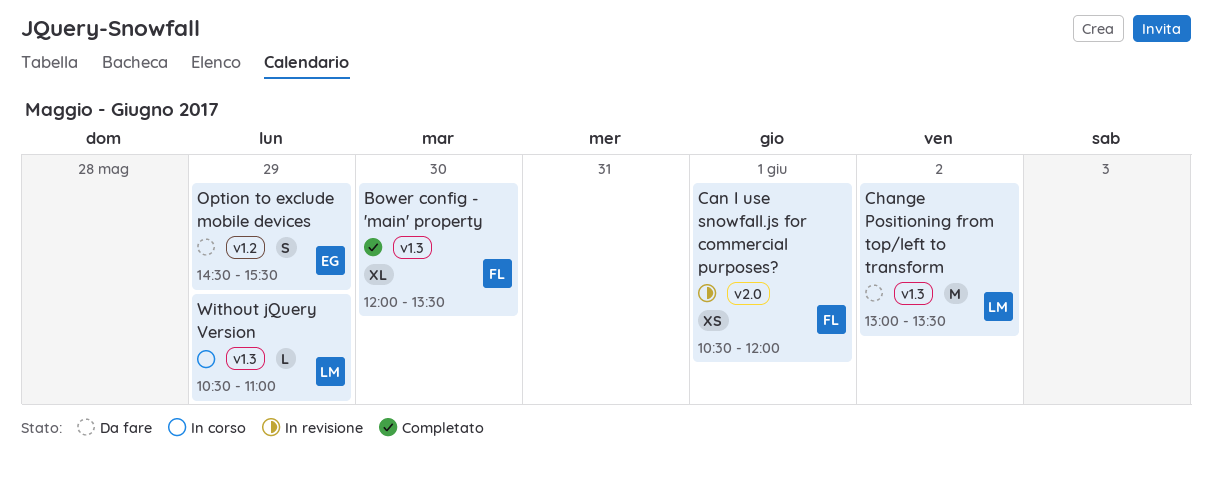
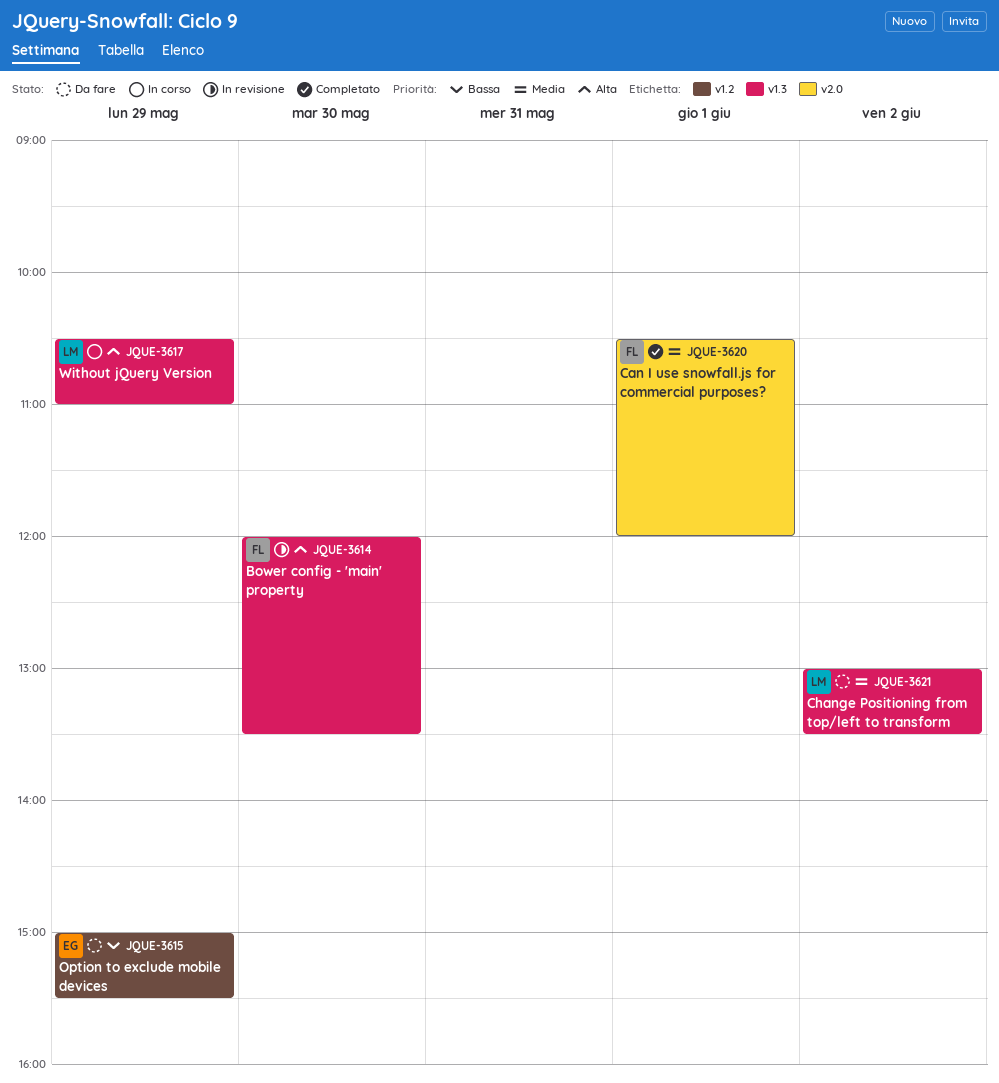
Bower config - 'main' property, status: Completato -> In revisione
Can I use snowfall.js for commercial purposes?, status: In revisione -> Completato
Option to exclude mobile devices, begins: 14:30 -> 15:00

